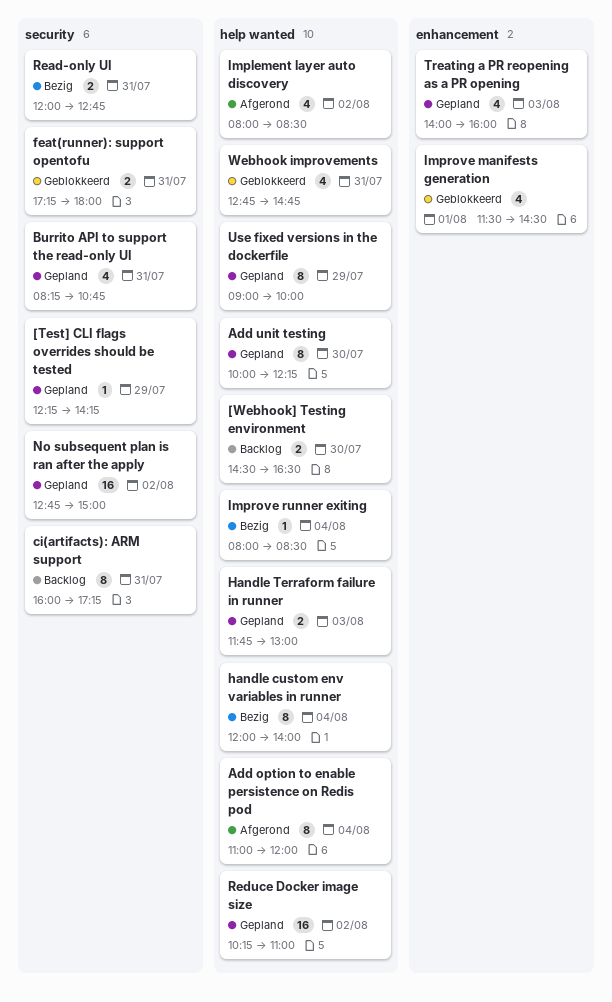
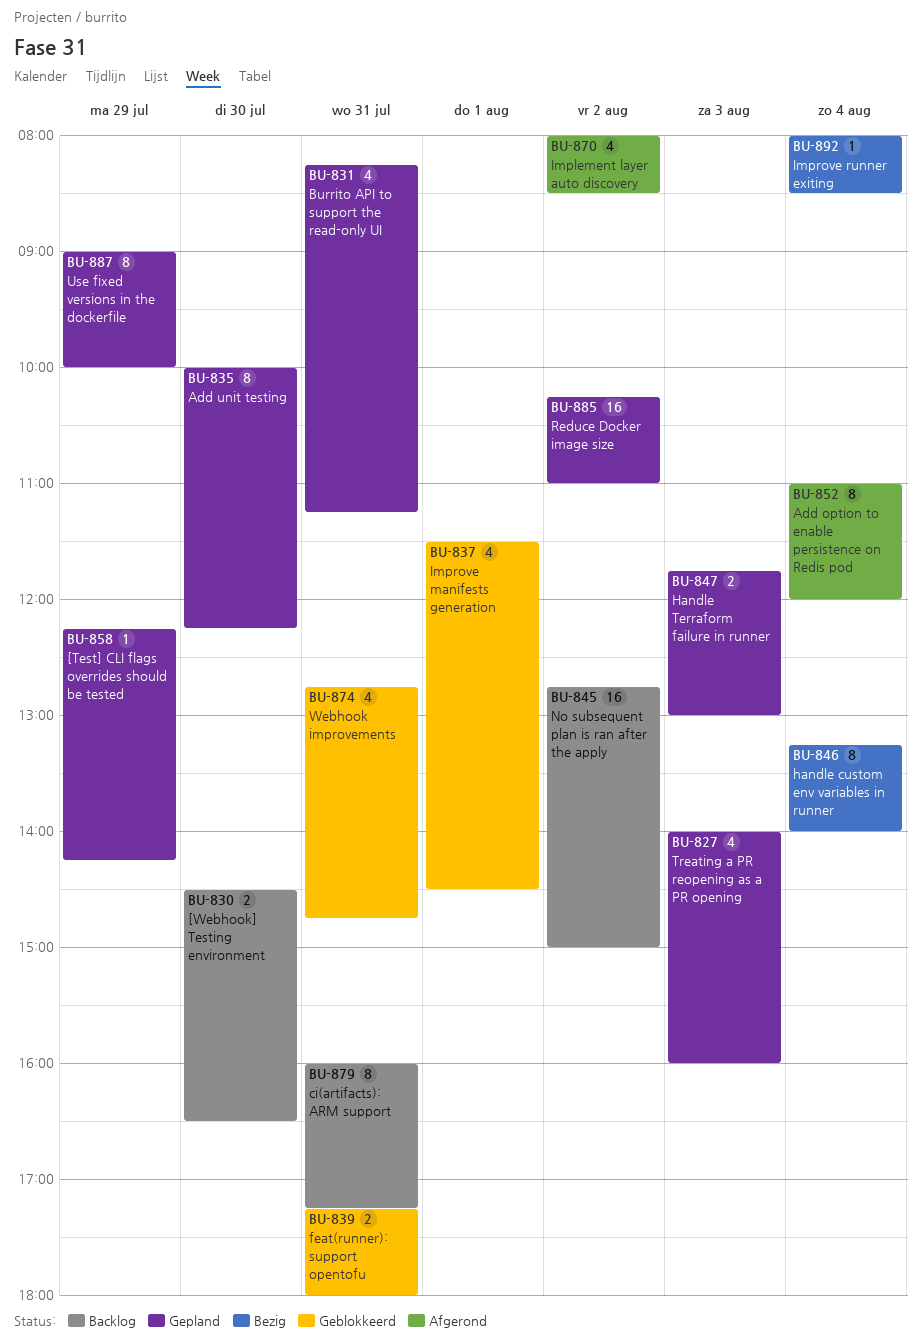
Burrito API to support the read-only UI, ends: 10:45 -> 11:15
handle custom env variables in runner, begins: 12:00 -> 13:15
No subsequent plan is ran after the apply, status: Gepland -> Backlog
Read-only UI: present -> none

